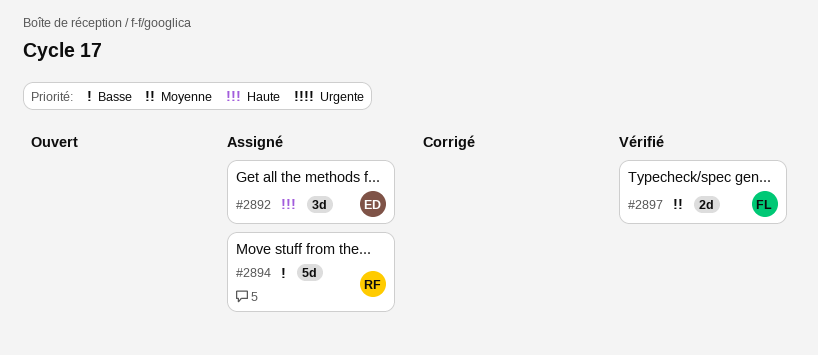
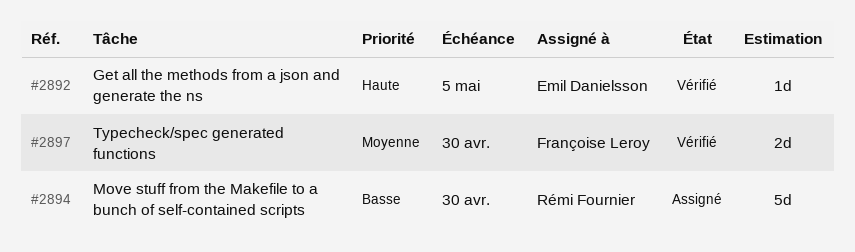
#2892, status: Assigné -> Vérifié
#2892, estimate: 3d -> 1d

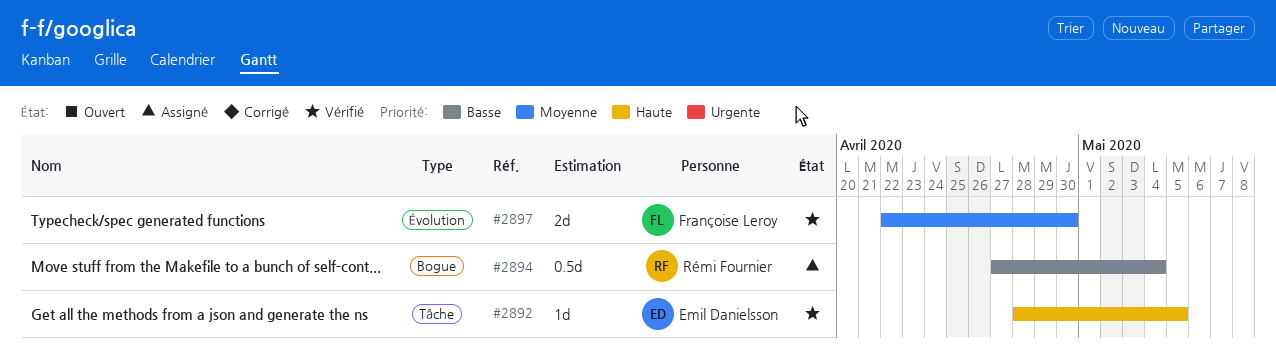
#2894, estimate: 5d -> 0.5d
#2894, due: Apr 30 -> May 4

